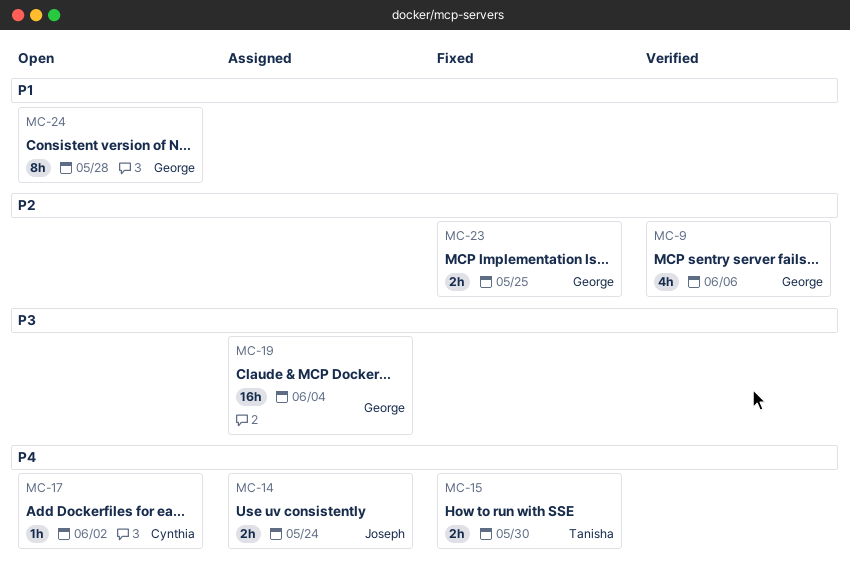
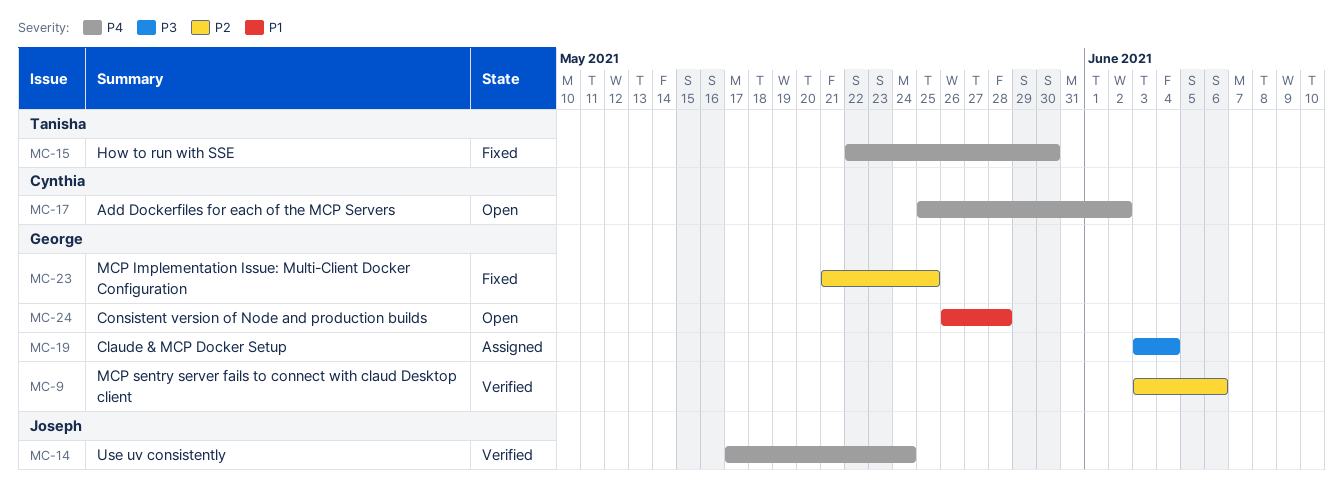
MC-14, status: Assigned -> Verified

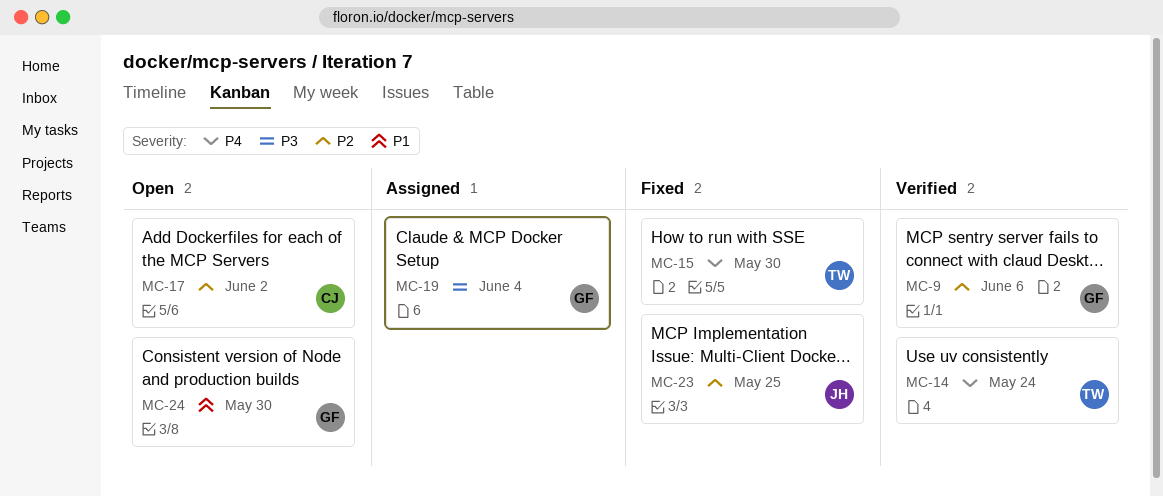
MC-14, owner: Joseph -> Tanisha
MC-17, priority: P4 -> P2
MC-23, owner: George -> Joseph
MC-24, due: May 28 -> May 30

